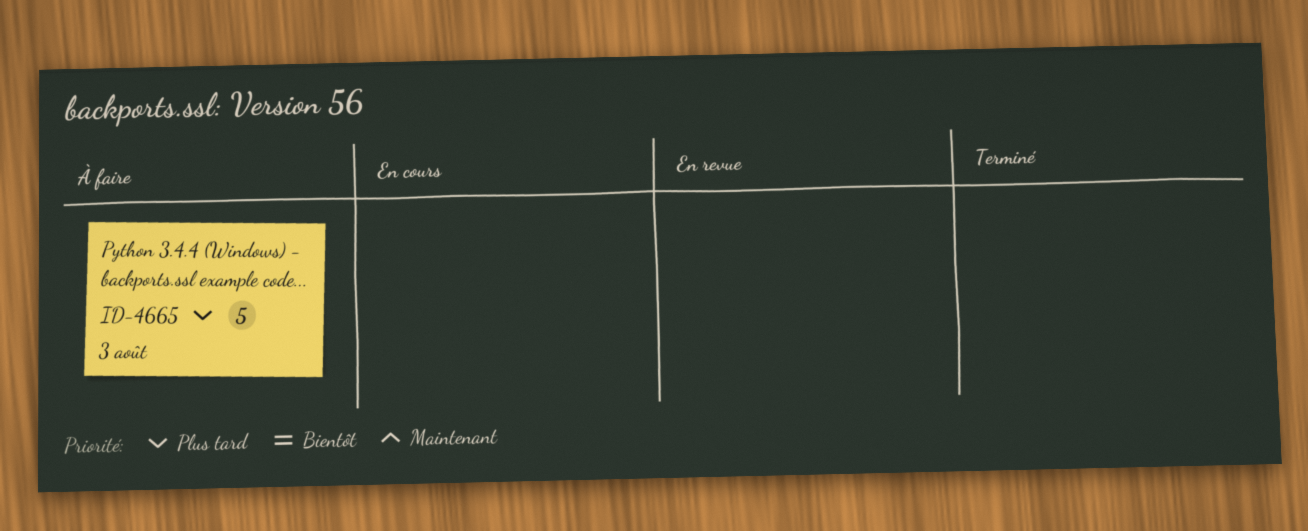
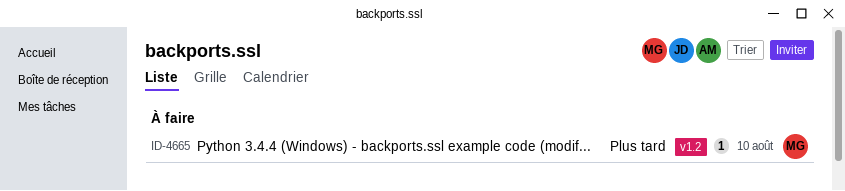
ID-4665, estimate: 5 -> 1
ID-4665, due: Aug 3 -> Aug 10

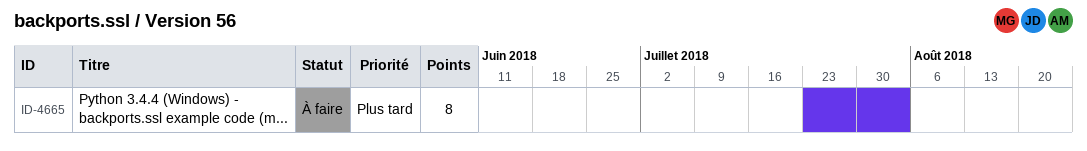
ID-4665, estimate: 1 -> 8
ID-4665, due: Aug 10 -> Aug 3

